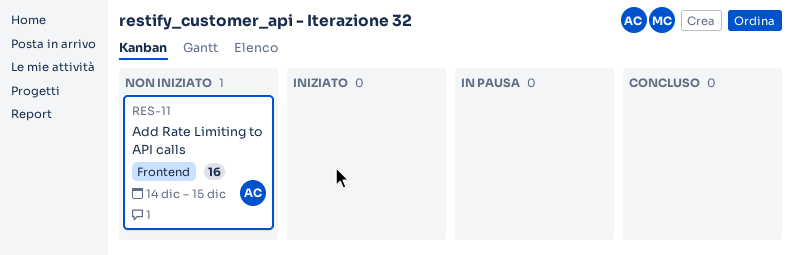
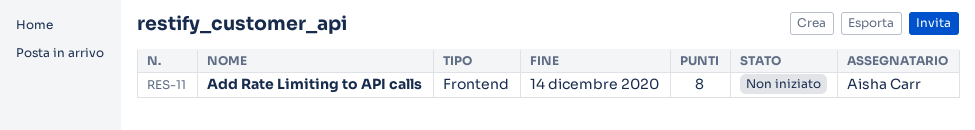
RES-11, estimate: 16 -> 8
RES-11, due: Dec 15 -> Dec 14

